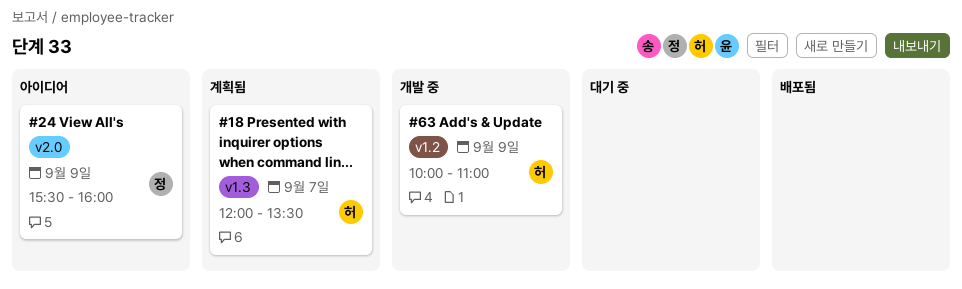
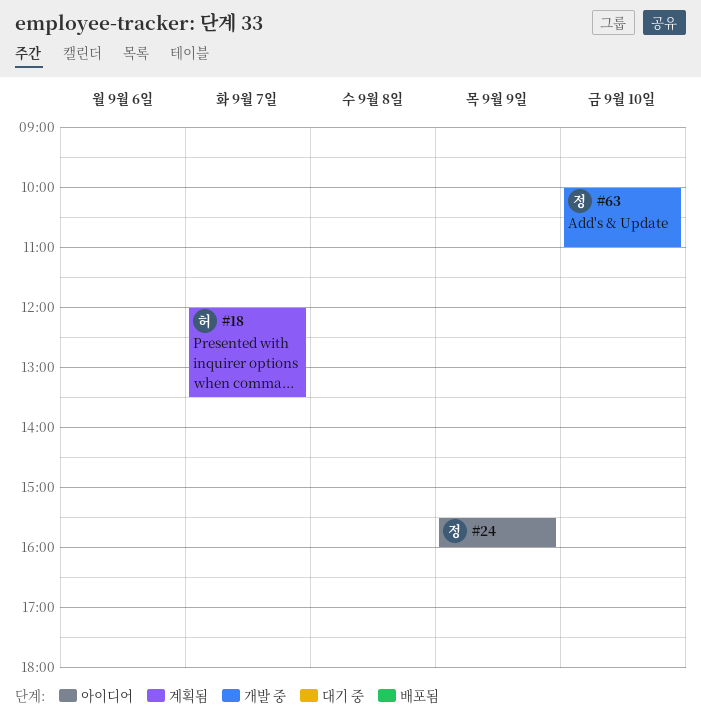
#63, owner: 허 -> 정
#63, day: Sep 9 -> Sep 10

